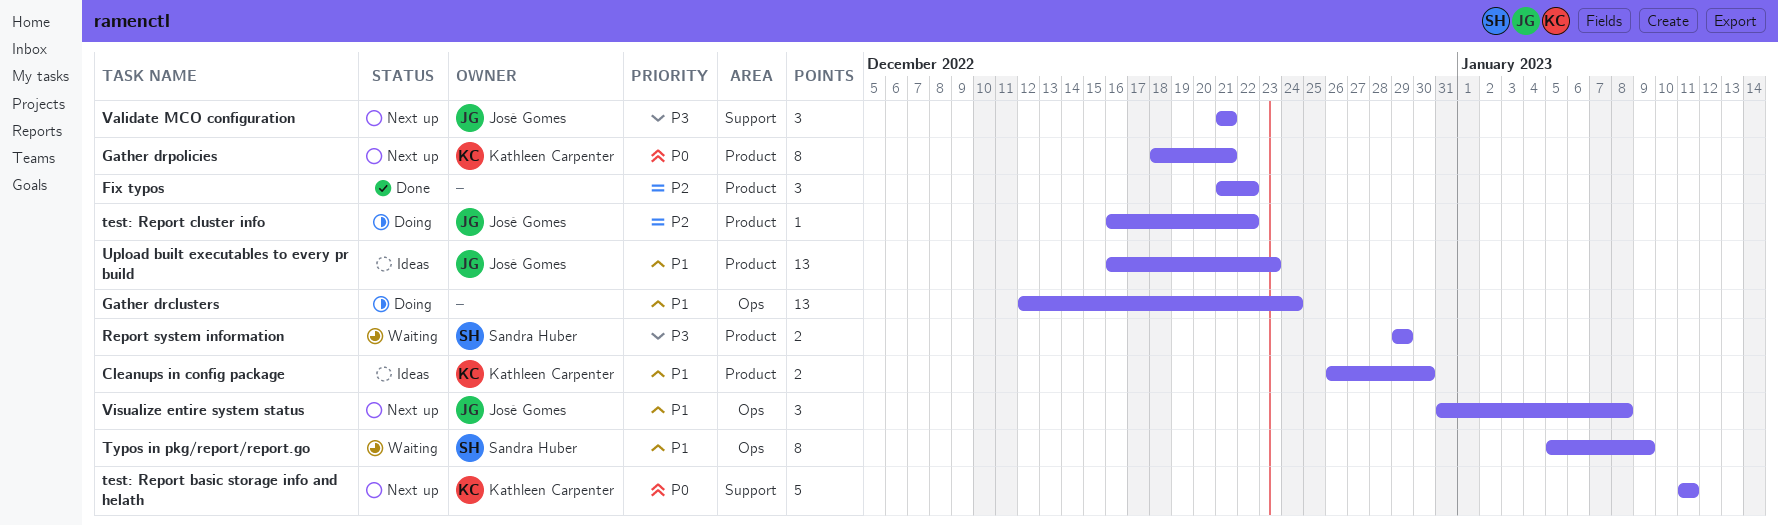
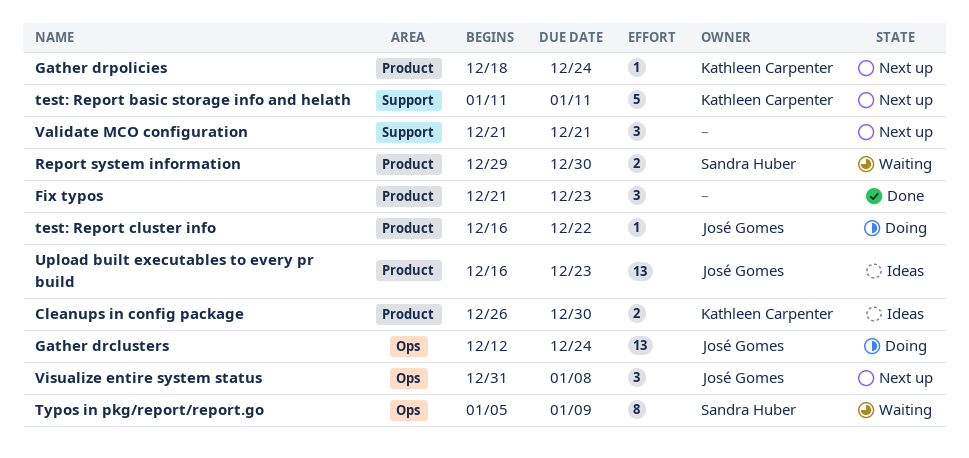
Fix typos, due: Dec 22 -> Dec 23
Gather drclusters, owner: none -> José Gomes
Gather drpolicies, estimate: 8 -> 1
Gather drpolicies, due: Dec 21 -> Dec 24
Report system information, due: Dec 29 -> Dec 30
Validate MCO configuration, owner: José Gomes -> none

